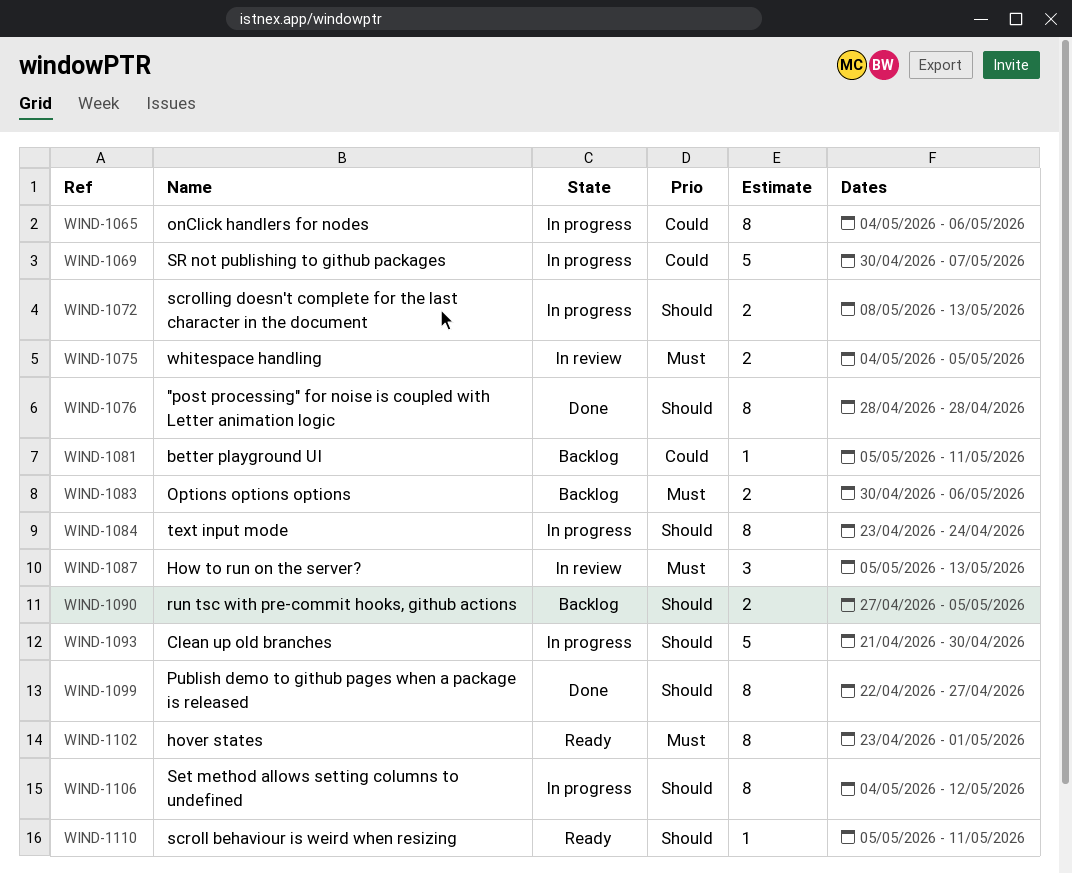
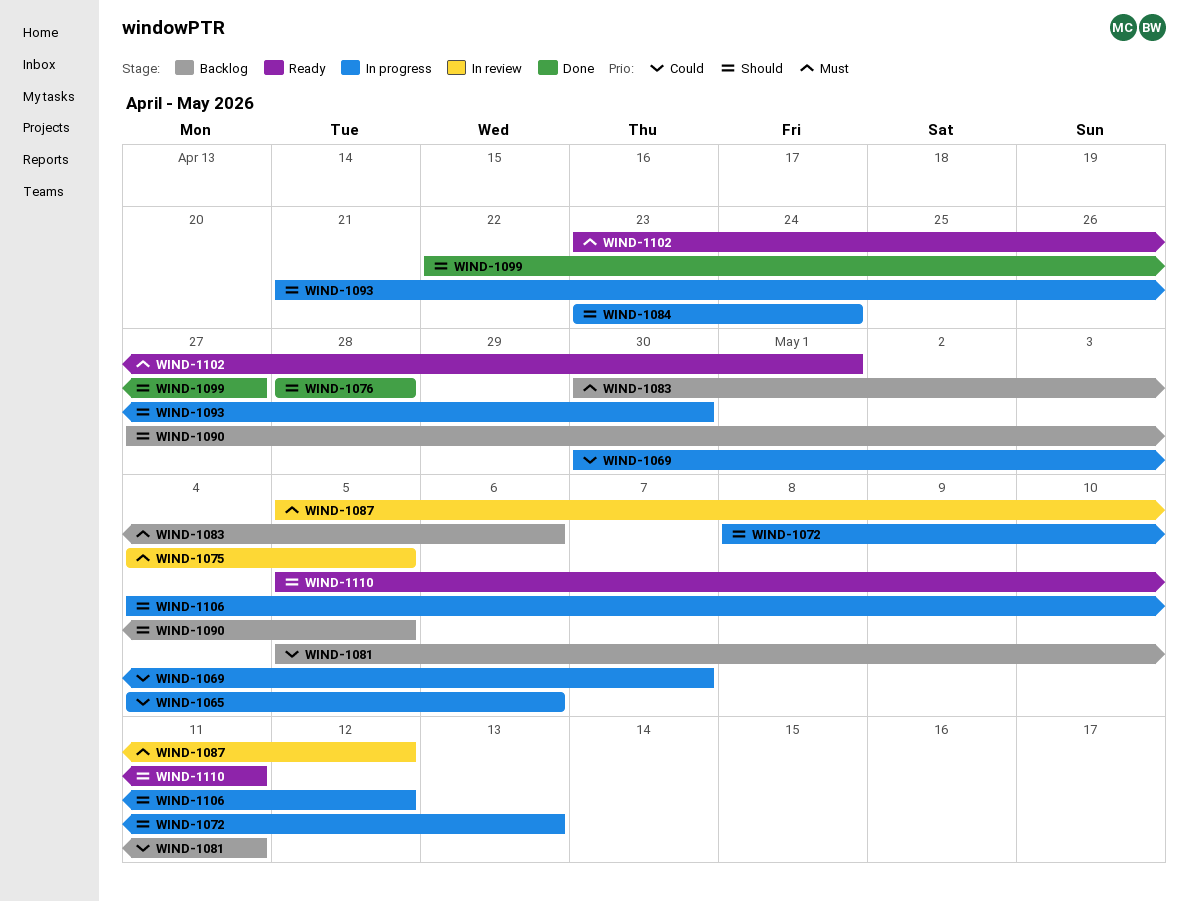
WIND-1087, due: May 13 -> May 12

